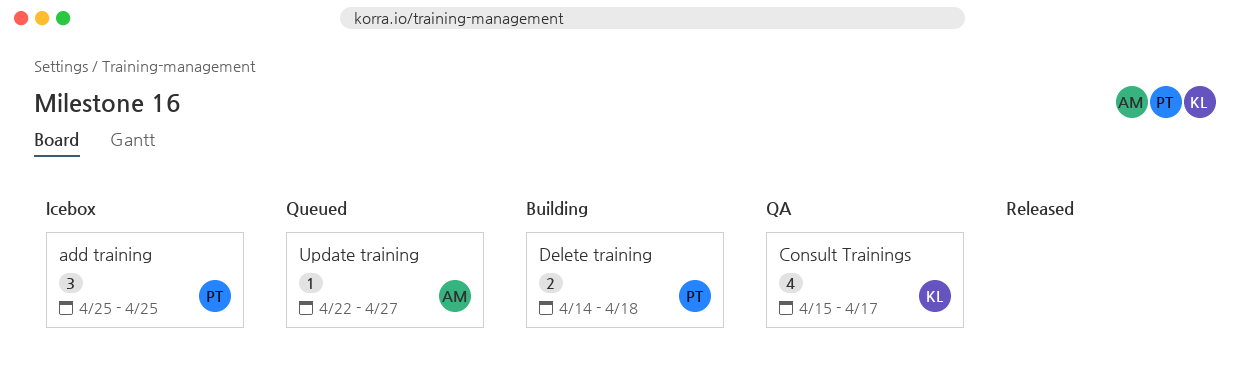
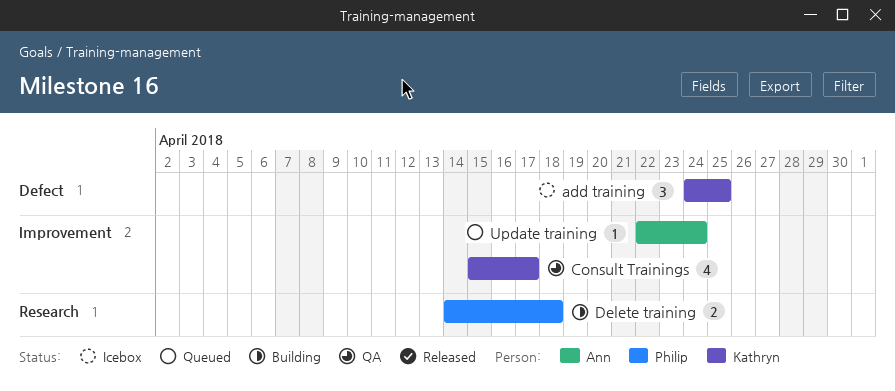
add training, owner: Philip -> Kathryn
add training, start: Apr 25 -> Apr 24
Update training, due: Apr 27 -> Apr 24

